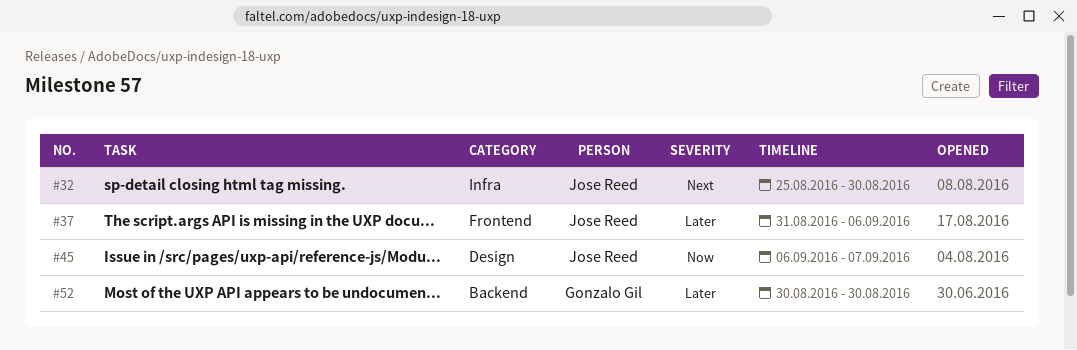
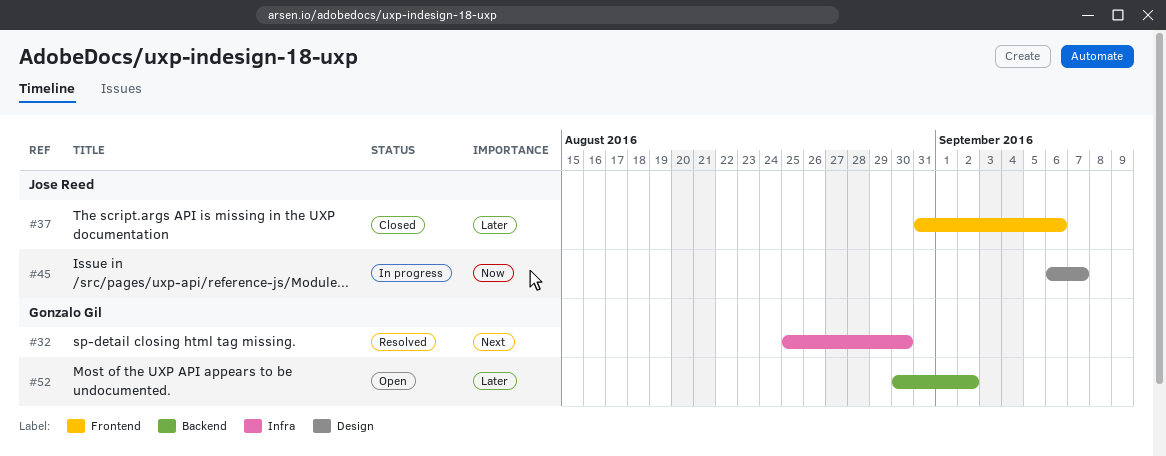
#32, owner: Jose Reed -> Gonzalo Gil
#52, due: Aug 30 -> Sep 2

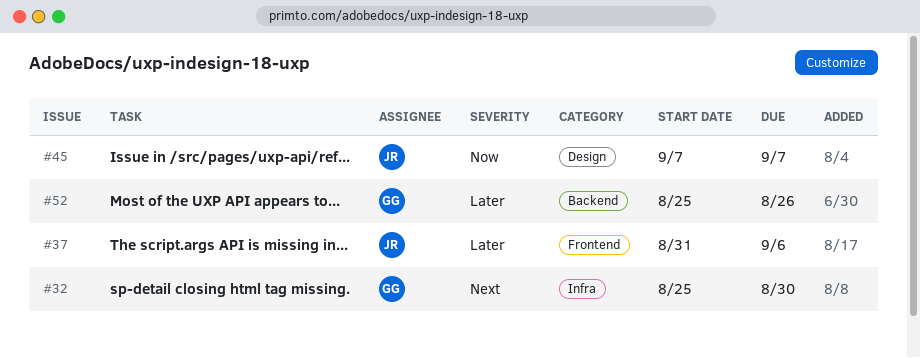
#45, start: Sep 6 -> Sep 7
#52, start: Aug 30 -> Aug 25
#52, due: Sep 2 -> Aug 26

